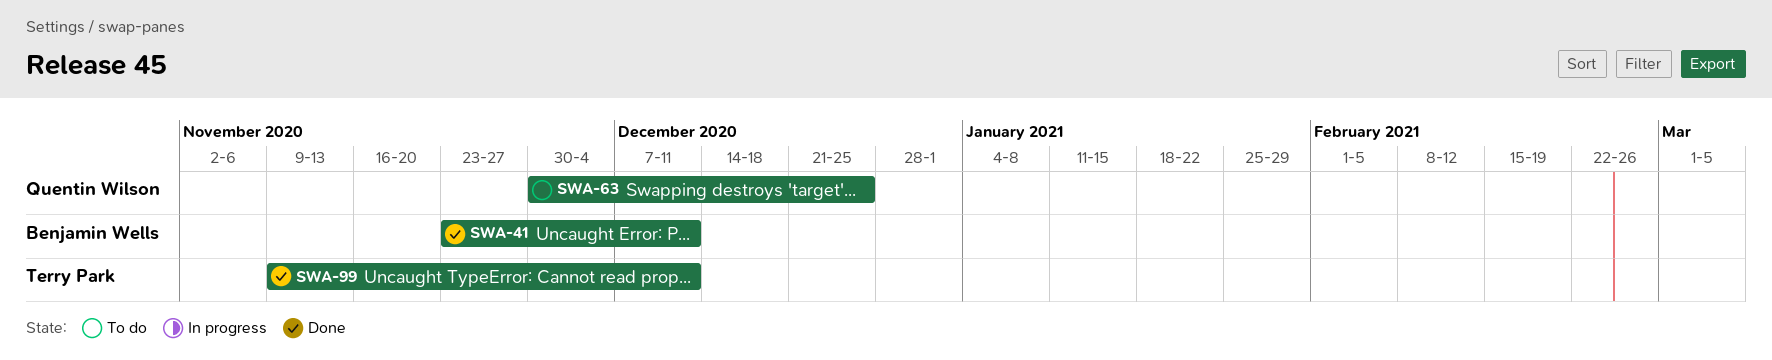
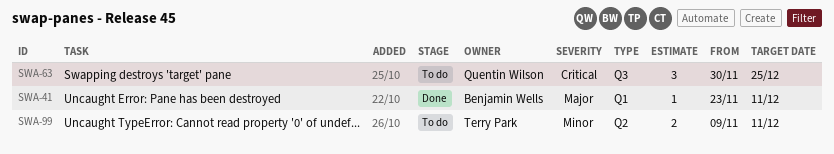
SWA-99, status: Done -> To do

